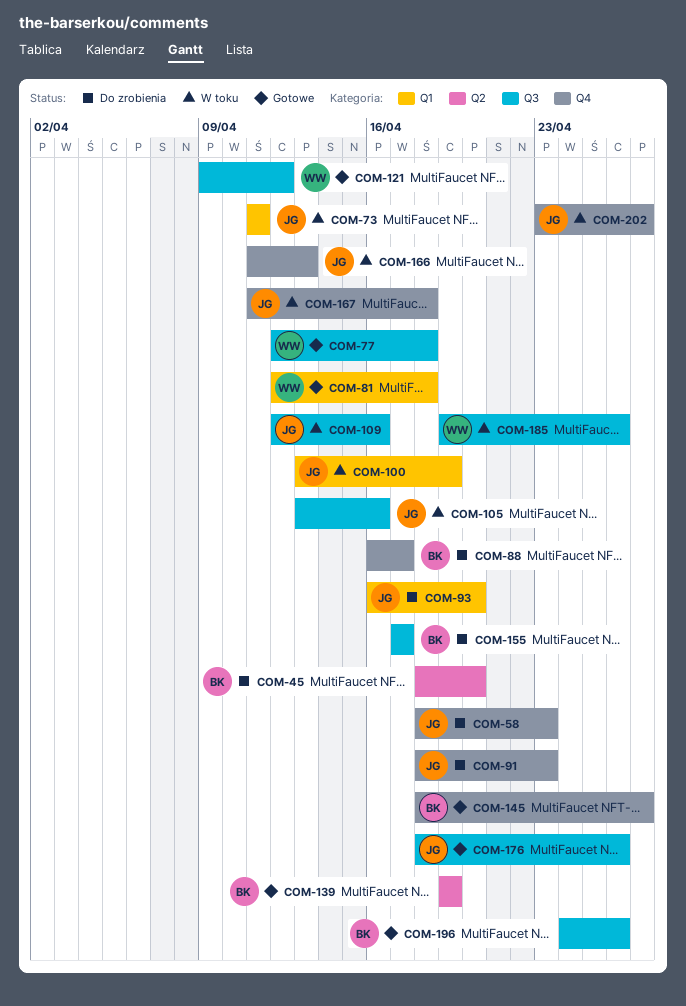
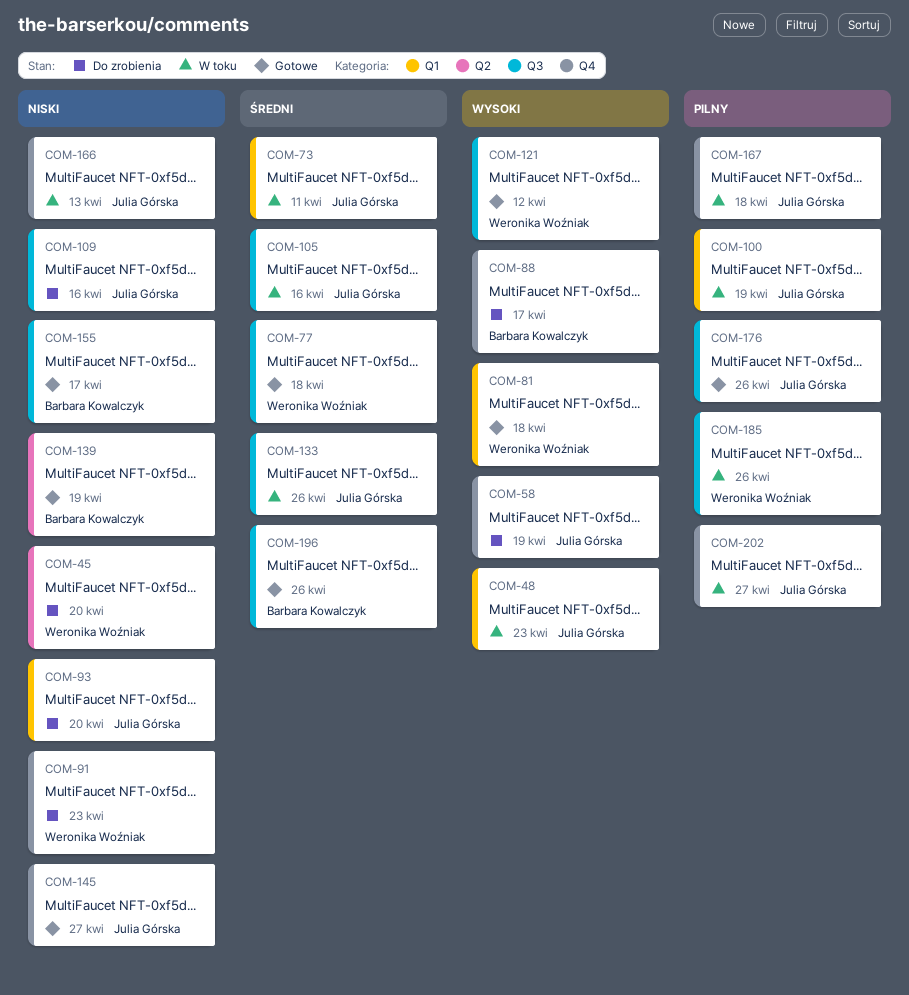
COM-45, owner: Barbara Kowalczyk -> Weronika Woźniak
COM-48: none -> present
COM-58, due: Apr 23 -> Apr 19
COM-91, owner: Julia Górska -> Weronika Woźniak
COM-109, status: W toku -> Do zrobienia
COM-133: none -> present
COM-145, owner: Barbara Kowalczyk -> Julia Górska
COM-155, status: Do zrobienia -> Gotowe

